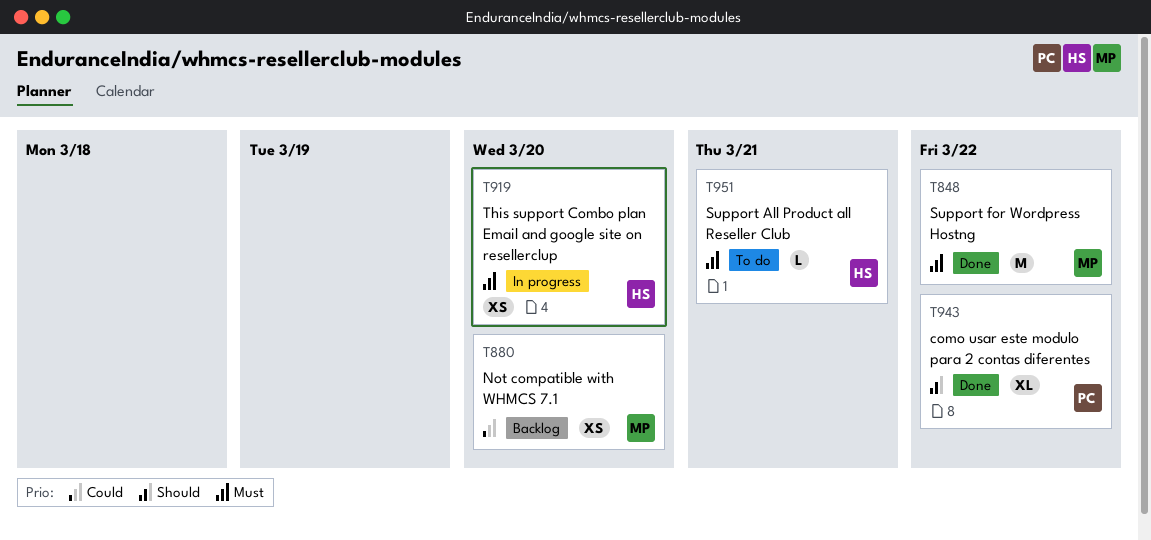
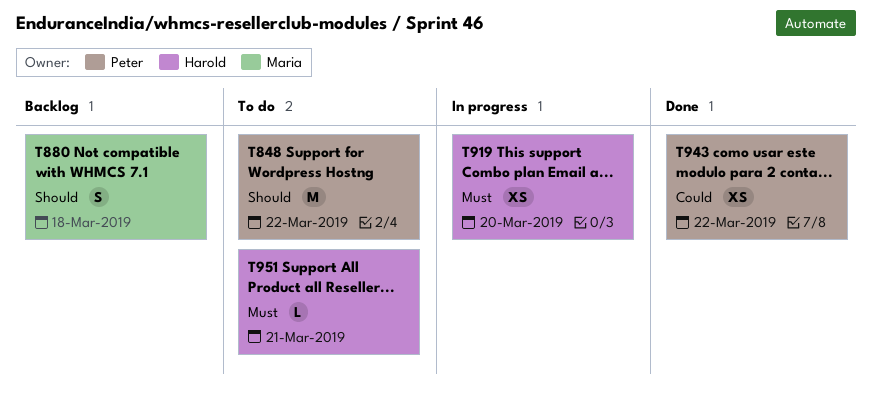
T848, status: Done -> To do
T848, owner: Maria -> Peter
T848, priority: Must -> Should
T880, priority: Could -> Should
T880, estimate: XS -> S
T880, due: Mar 20 -> Mar 18
T943, priority: Should -> Could
T943, estimate: XL -> XS

